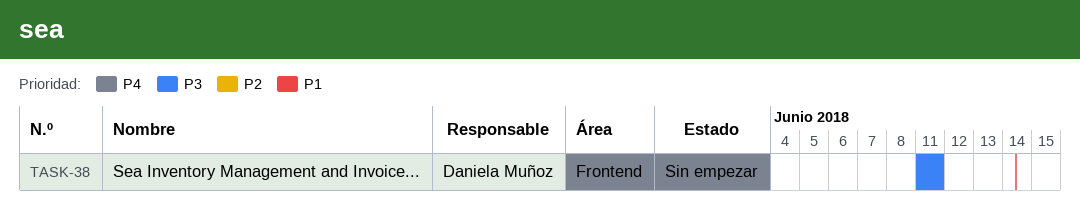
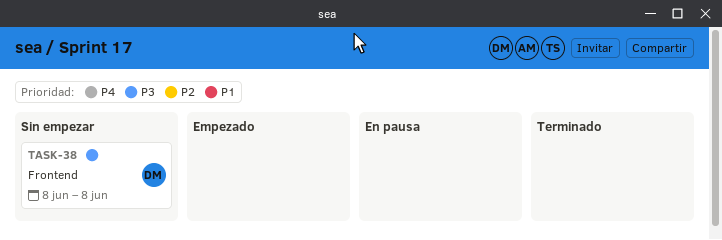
TASK-38, start: Jun 11 -> Jun 8
TASK-38, due: Jun 11 -> Jun 8

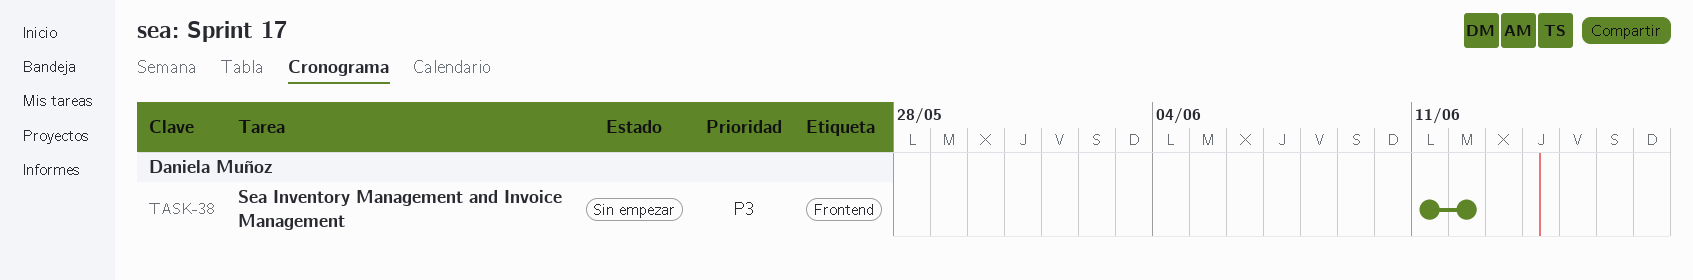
TASK-38, start: Jun 8 -> Jun 11
TASK-38, due: Jun 8 -> Jun 12

